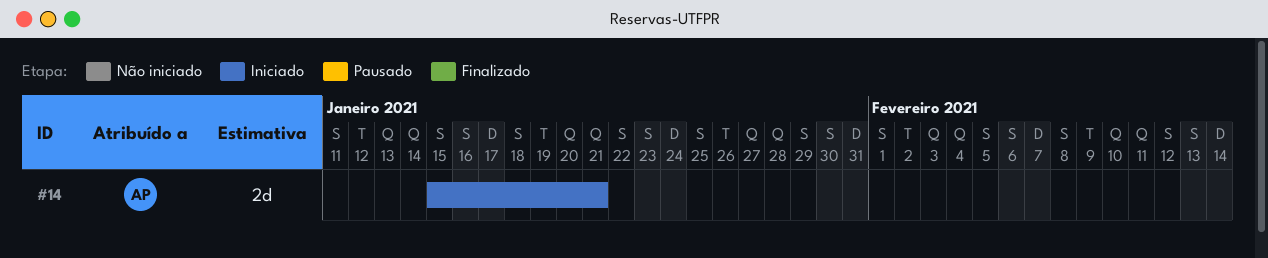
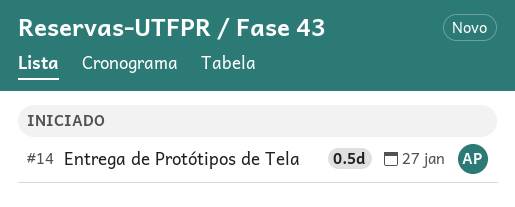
#14, estimate: 2d -> 0.5d
#14, due: Jan 21 -> Jan 27

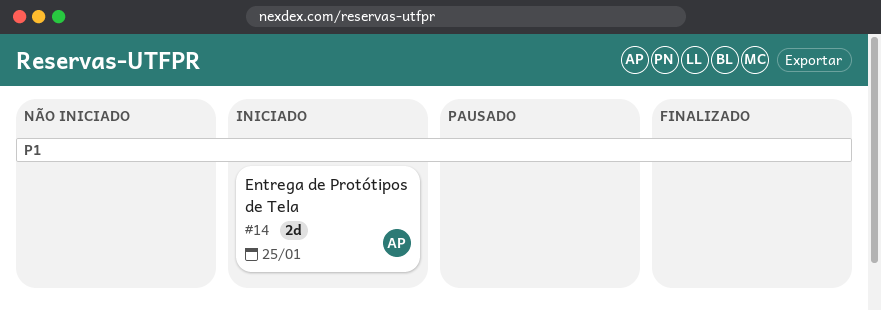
#14, estimate: 0.5d -> 2d
#14, due: Jan 27 -> Jan 25

